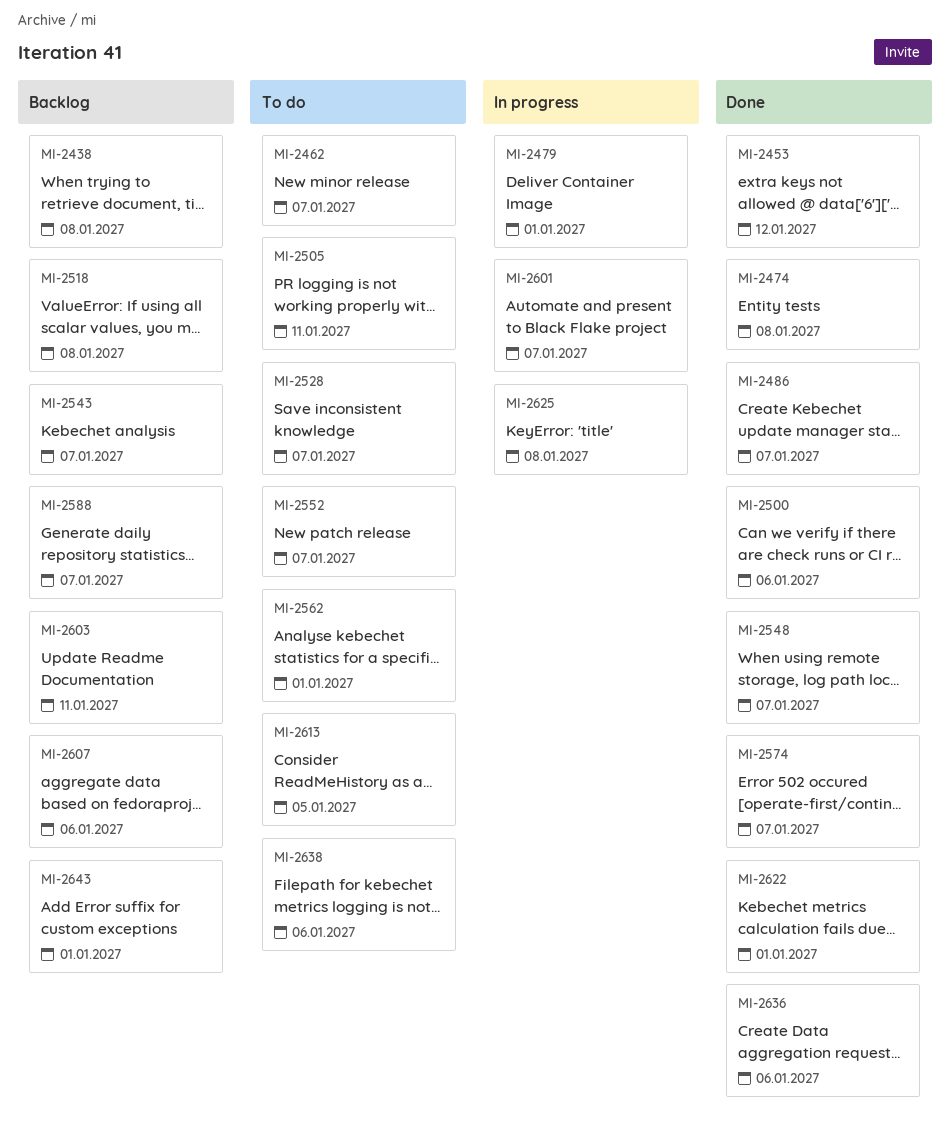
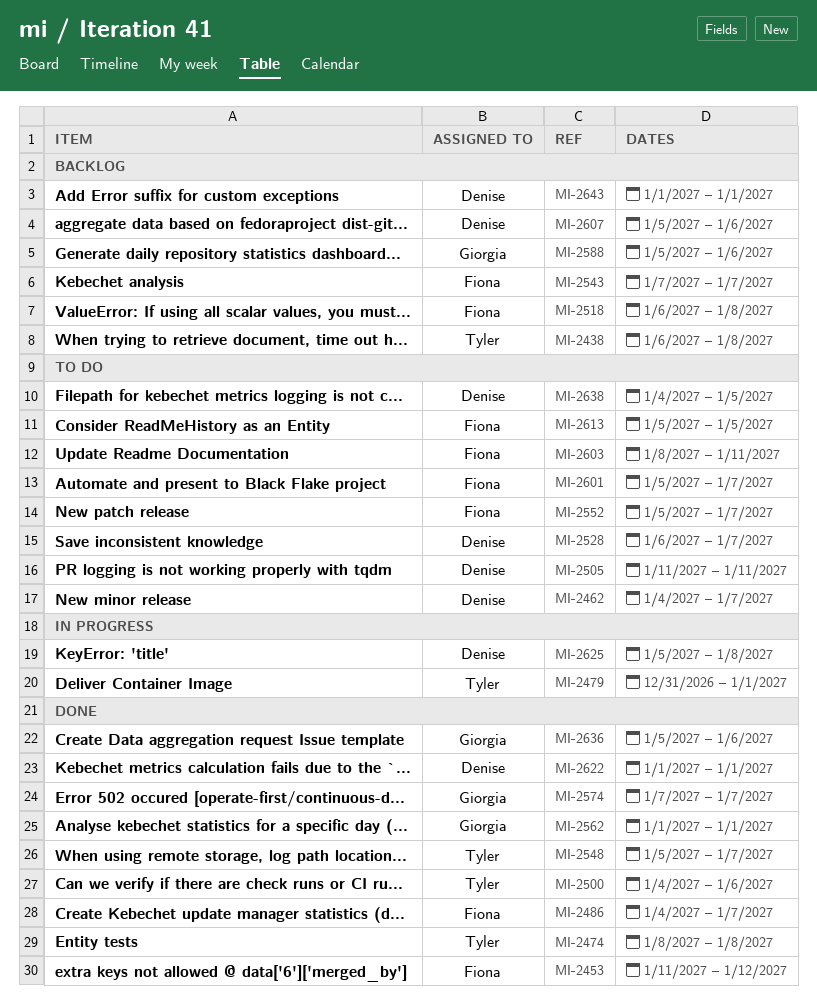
MI-2562, status: To do -> Done
MI-2588, due: Jan 7 -> Jan 6
MI-2601, status: In progress -> To do
MI-2603, status: Backlog -> To do
MI-2638, due: Jan 6 -> Jan 5

